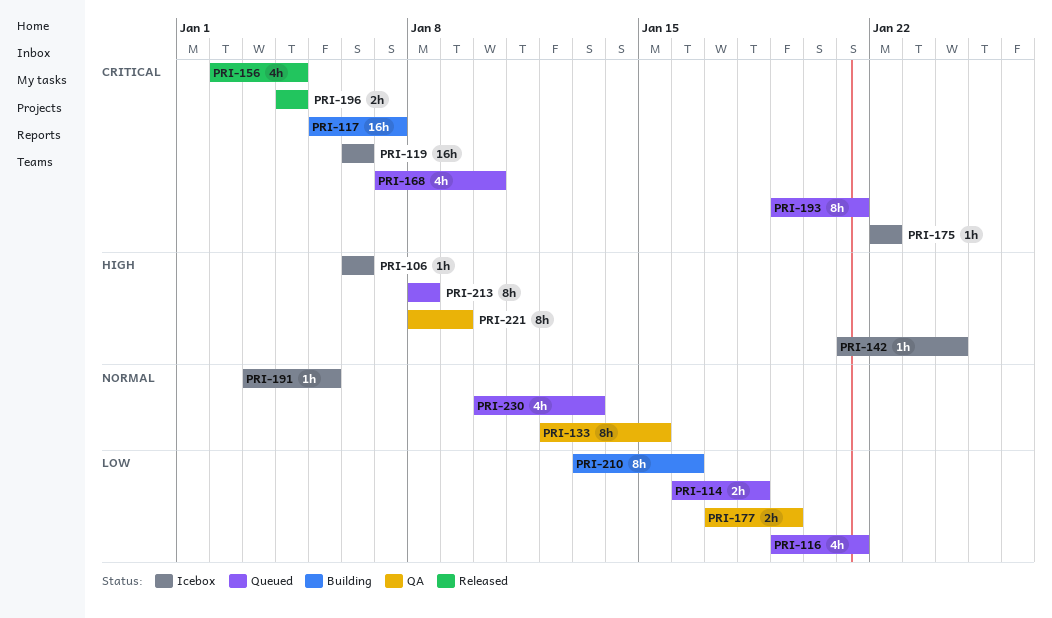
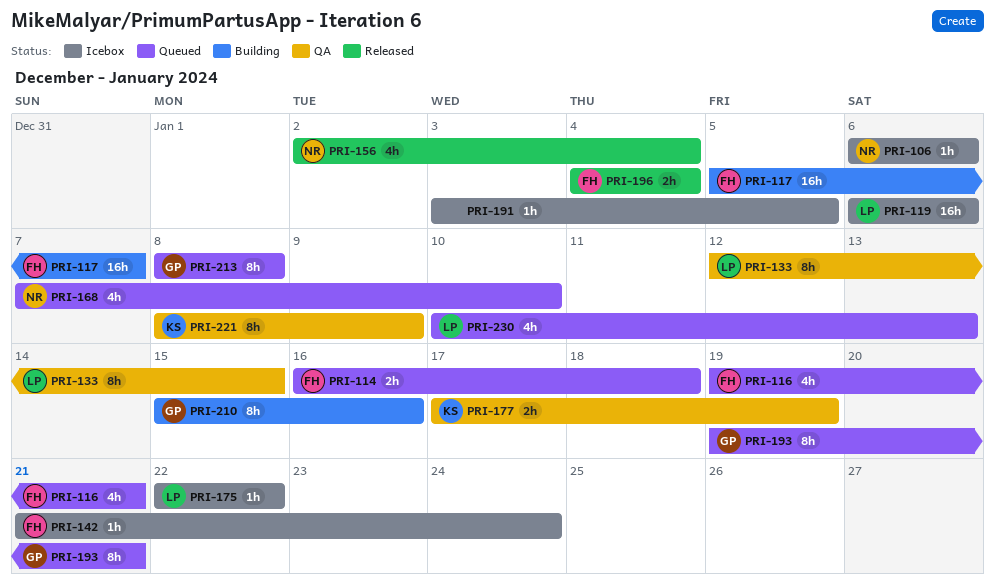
PRI-210, start: Jan 13 -> Jan 15

